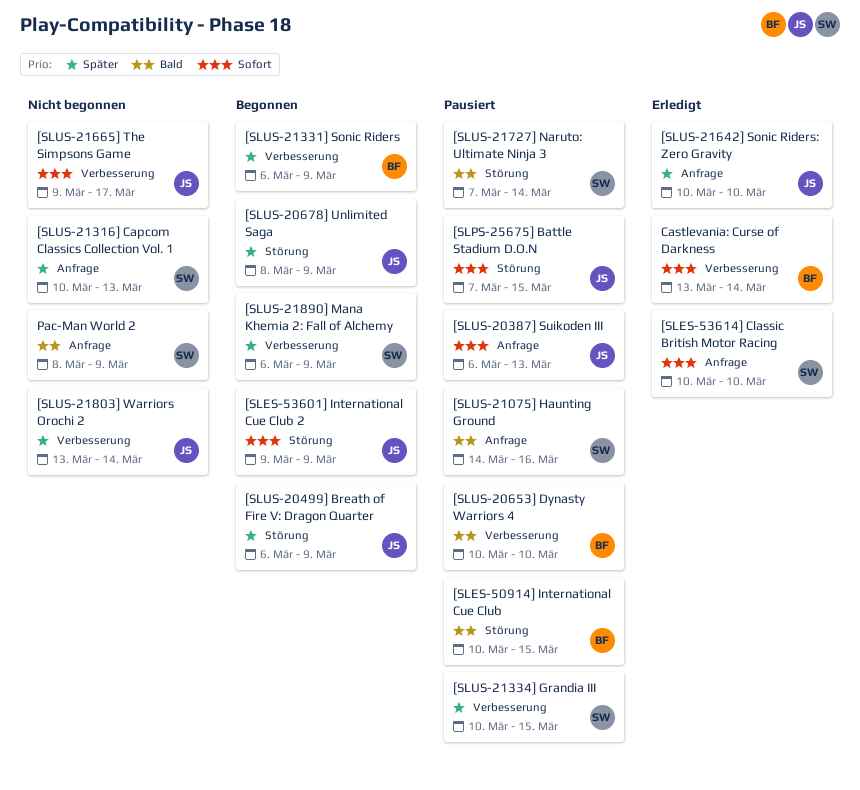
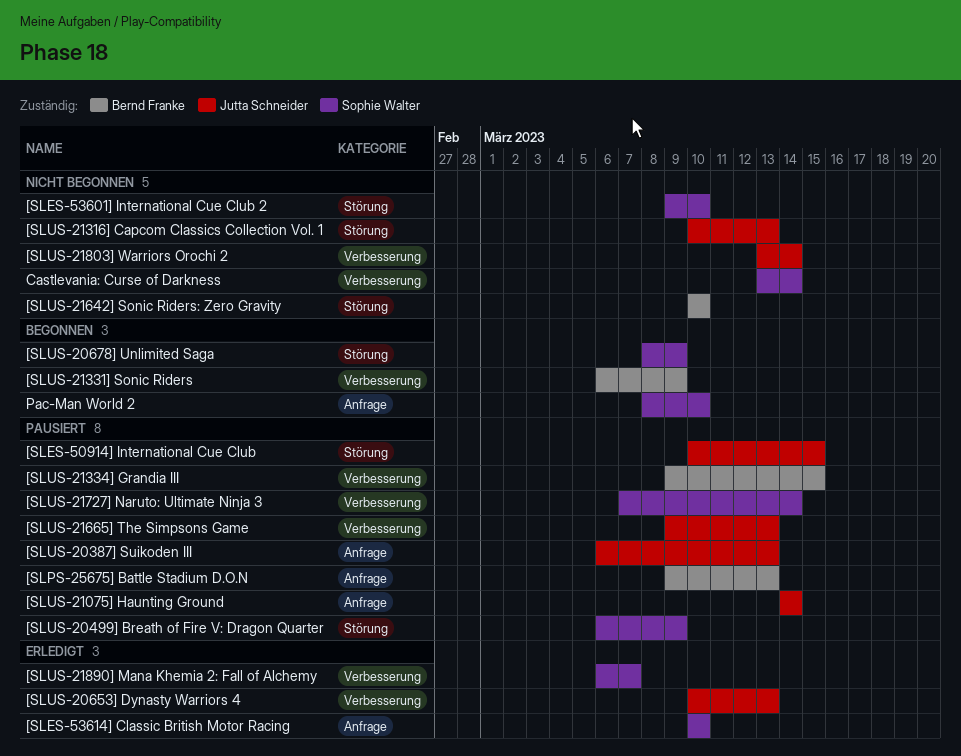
[SLES-50914] International Cue Club, owner: Bernd Franke -> Jutta Schneider
[SLES-53601] International Cue Club 2, status: Begonnen -> Nicht begonnen
[SLES-53601] International Cue Club 2, owner: Jutta Schneider -> Sophie Walter
[SLES-53601] International Cue Club 2, due: Mar 9 -> Mar 10
[SLPS-25675] Battle Stadium D.O.N, owner: Jutta Schneider -> Bernd Franke
[SLPS-25675] Battle Stadium D.O.N, label: Störung -> Anfrage
[SLPS-25675] Battle Stadium D.O.N, start: Mar 7 -> Mar 9
[SLPS-25675] Battle Stadium D.O.N, due: Mar 15 -> Mar 13
[SLUS-20499] Breath of Fire V: Dragon Quarter, status: Begonnen -> Pausiert
[SLUS-20499] Breath of Fire V: Dragon Quarter, owner: Jutta Schneider -> Sophie Walter
[SLUS-20653] Dynasty Warriors 4, status: Pausiert -> Erledigt
[SLUS-20653] Dynasty Warriors 4, owner: Bernd Franke -> Jutta Schneider
[SLUS-20653] Dynasty Warriors 4, due: Mar 10 -> Mar 13
[SLUS-20678] Unlimited Saga, owner: Jutta Schneider -> Sophie Walter
[SLUS-21075] Haunting Ground, owner: Sophie Walter -> Jutta Schneider
[SLUS-21075] Haunting Ground, due: Mar 16 -> Mar 14
[SLUS-21316] Capcom Classics Collection Vol. 1, owner: Sophie Walter -> Jutta Schneider
[SLUS-21316] Capcom Classics Collection Vol. 1, label: Anfrage -> Störung
[SLUS-21334] Grandia III, owner: Sophie Walter -> Bernd Franke
[SLUS-21334] Grandia III, start: Mar 10 -> Mar 9
[SLUS-21642] Sonic Riders: Zero Gravity, status: Erledigt -> Nicht begonnen
[SLUS-21642] Sonic Riders: Zero Gravity, owner: Jutta Schneider -> Bernd Franke
[SLUS-21642] Sonic Riders: Zero Gravity, label: Anfrage -> Störung
[SLUS-21665] The Simpsons Game, status: Nicht begonnen -> Pausiert
[SLUS-21665] The Simpsons Game, due: Mar 17 -> Mar 13
[SLUS-21727] Naruto: Ultimate Ninja 3, label: Störung -> Verbesserung
[SLUS-21890] Mana Khemia 2: Fall of Alchemy, status: Begonnen -> Erledigt
[SLUS-21890] Mana Khemia 2: Fall of Alchemy, due: Mar 9 -> Mar 7
Castlevania: Curse of Darkness, status: Erledigt -> Nicht begonnen
Castlevania: Curse of Darkness, owner: Bernd Franke -> Sophie Walter
Pac-Man World 2, status: Nicht begonnen -> Begonnen
Pac-Man World 2, due: Mar 9 -> Mar 10

